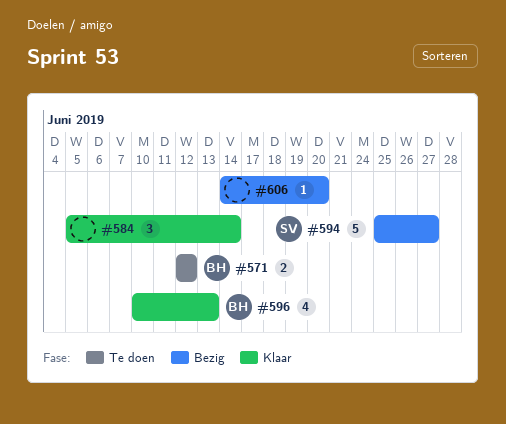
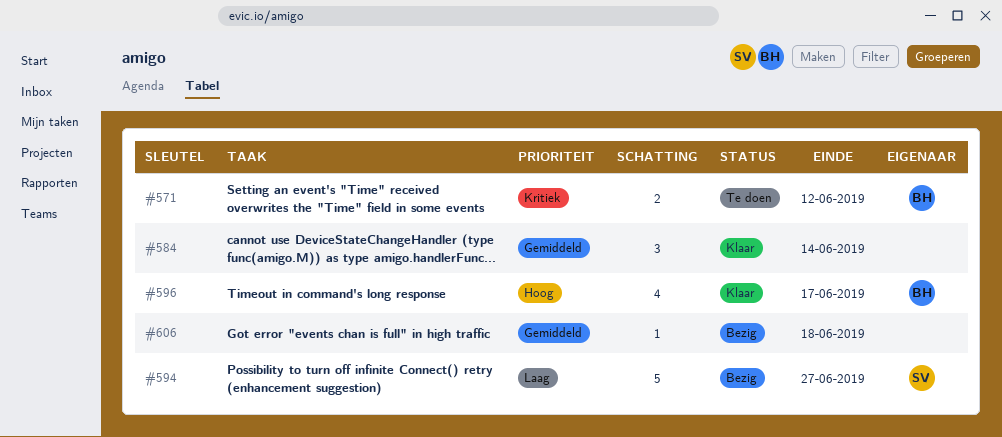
#596, due: Jun 13 -> Jun 17
#606, due: Jun 20 -> Jun 18

